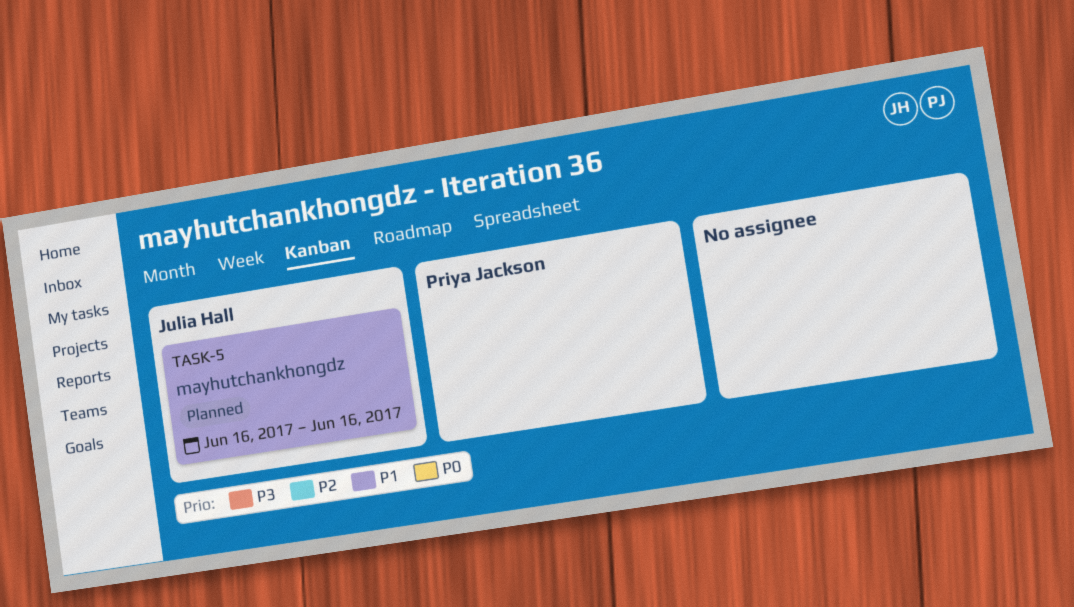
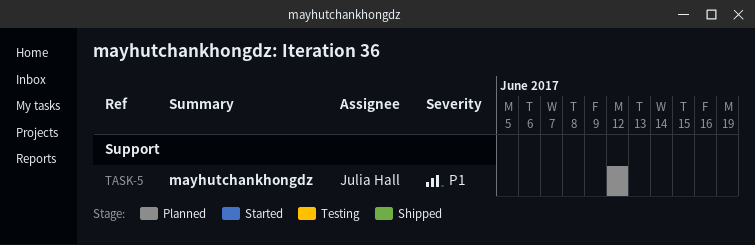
TASK-5, start: Jun 16 -> Jun 12
TASK-5, due: Jun 16 -> Jun 12

